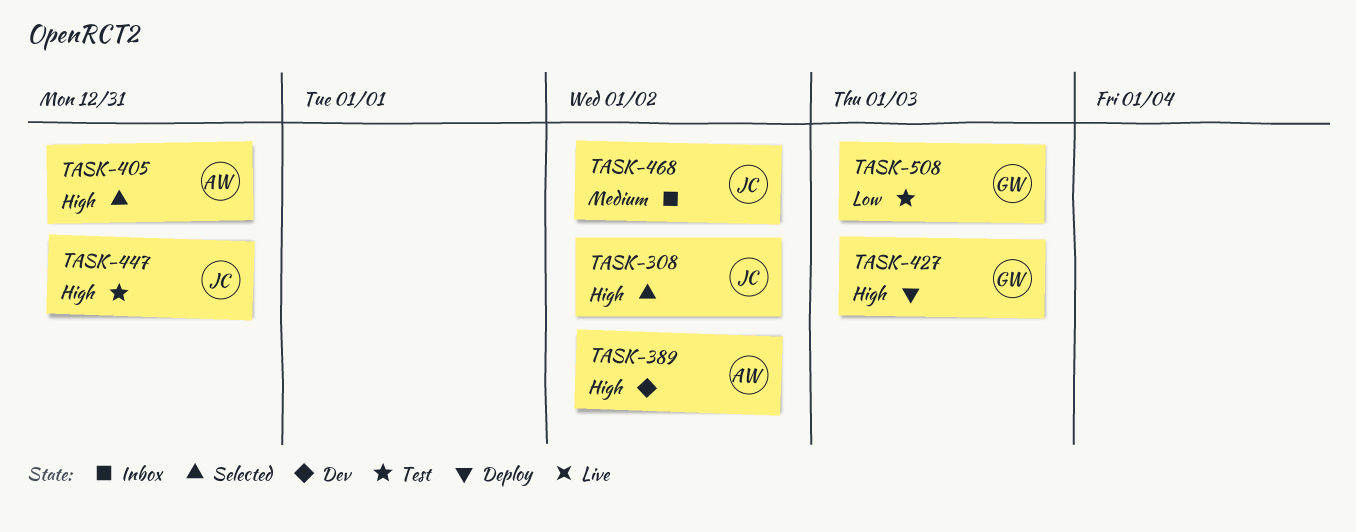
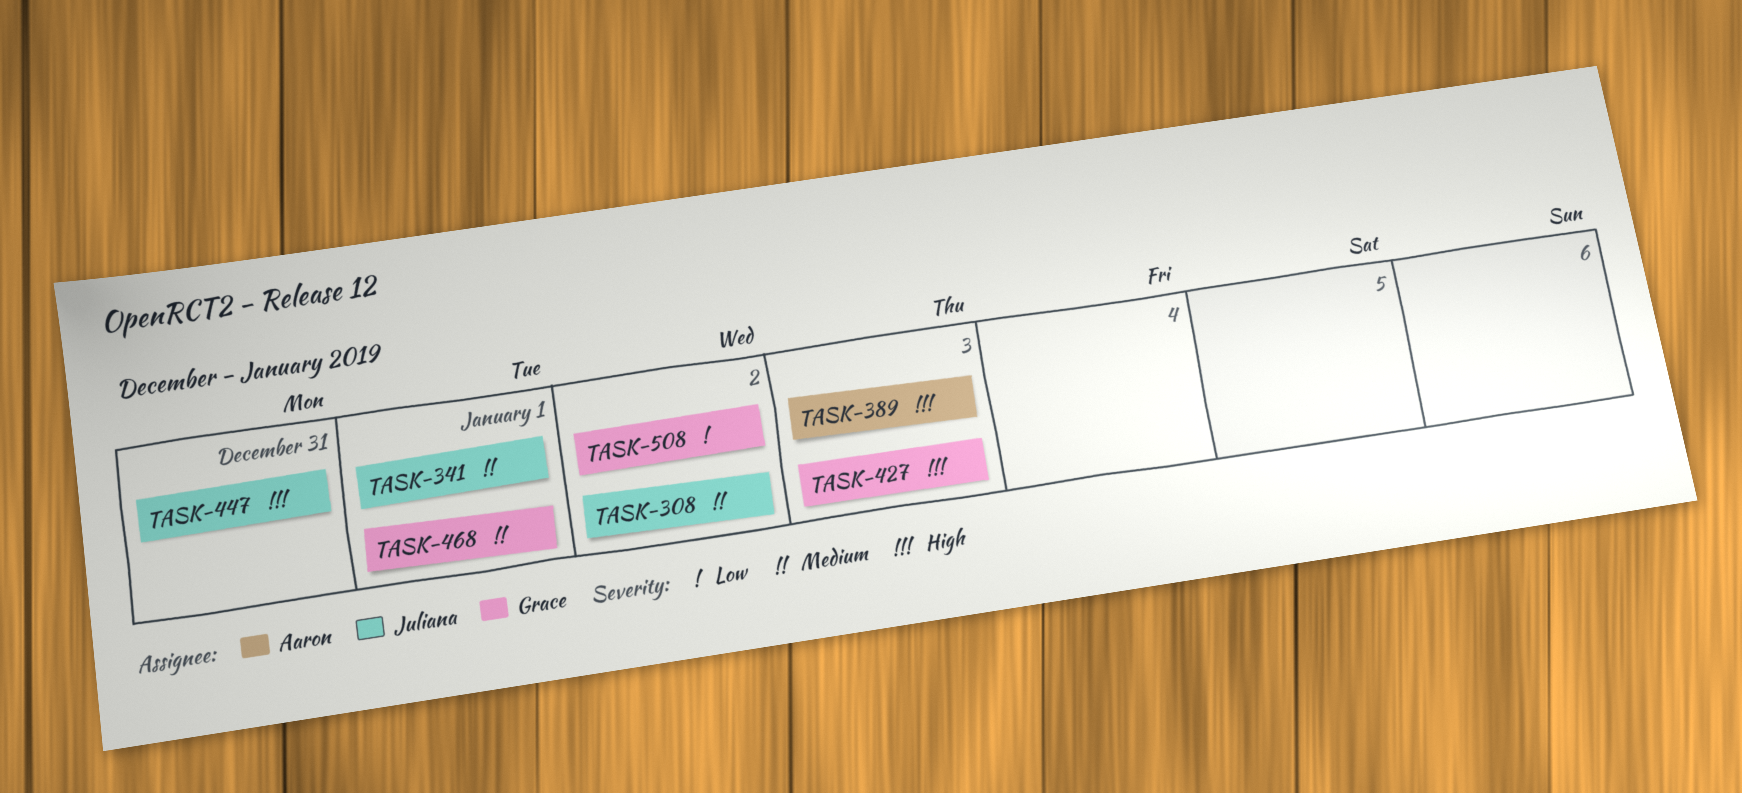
TASK-308, priority: High -> Medium
TASK-341: none -> present
TASK-389, due: Jan 2 -> Jan 3
TASK-405: present -> none
TASK-468, owner: Juliana -> Grace
TASK-468, due: Jan 2 -> Jan 1
TASK-508, due: Jan 3 -> Jan 2

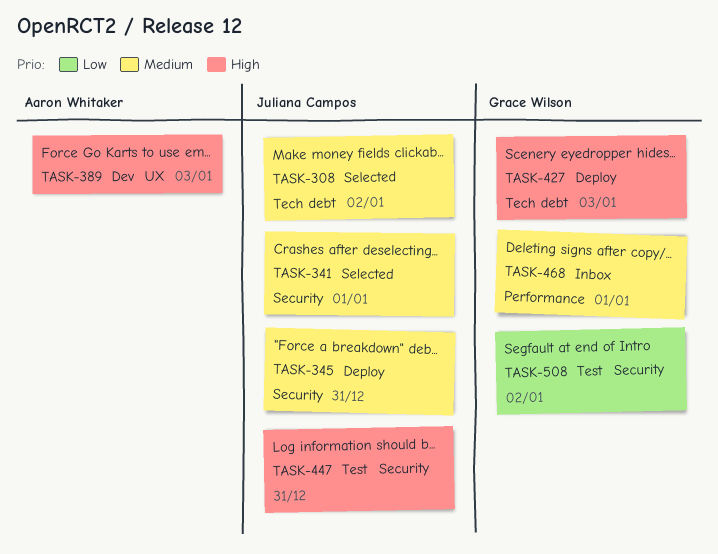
TASK-345: none -> present

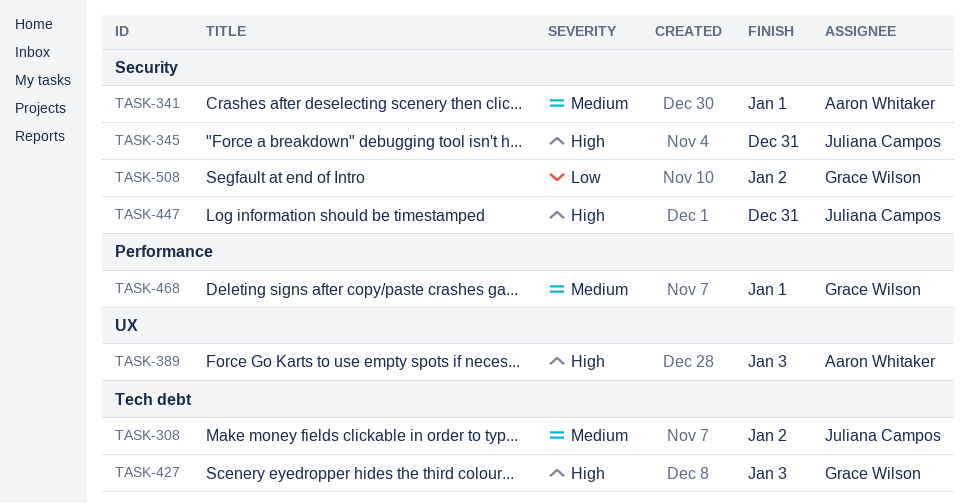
TASK-341, owner: Juliana Campos -> Aaron Whitaker
TASK-345, priority: Medium -> High

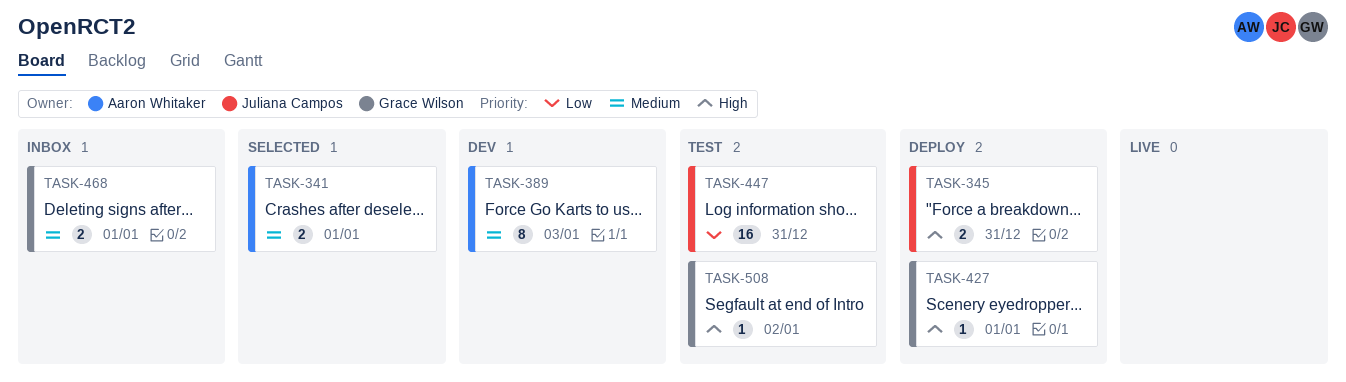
TASK-308: present -> none
TASK-389, priority: High -> Medium
TASK-427, due: Jan 3 -> Jan 1
TASK-447, priority: High -> Low
TASK-508, priority: Low -> High

